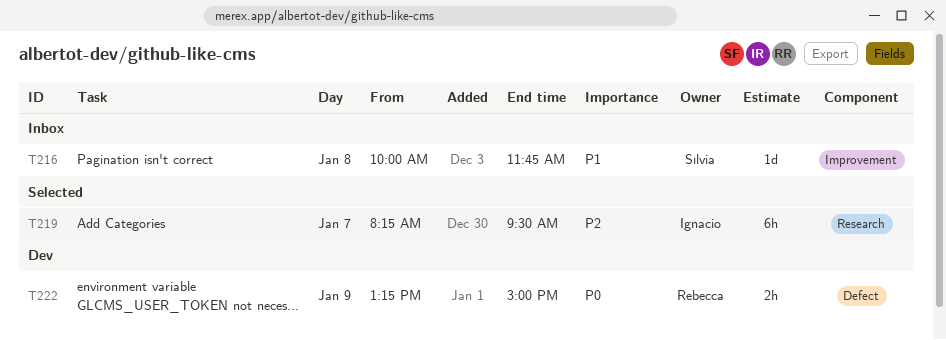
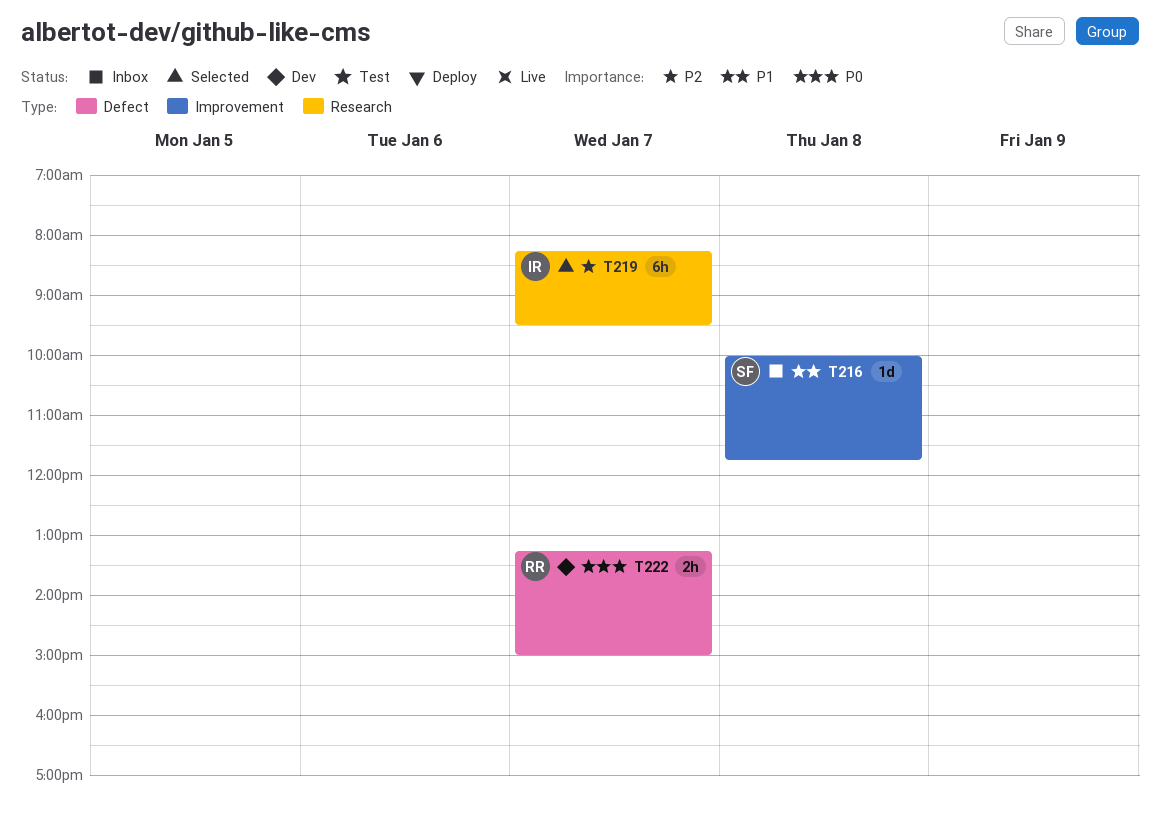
T222, day: Jan 9 -> Jan 7

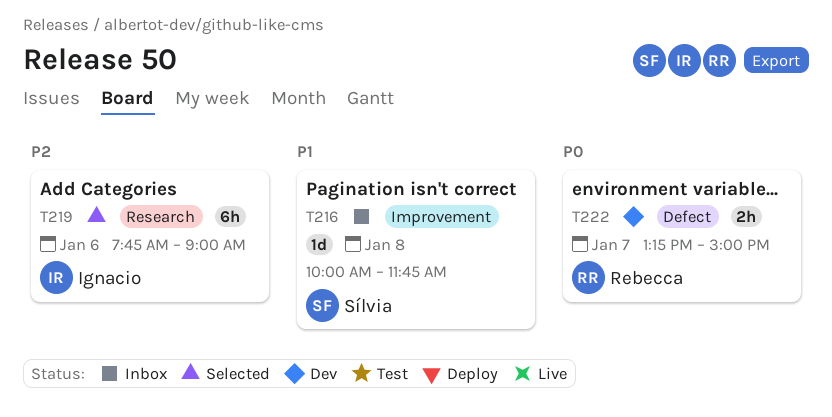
T219, day: Jan 7 -> Jan 6
T219, begins: 08:15 -> 07:45
T219, ends: 09:30 -> 09:00

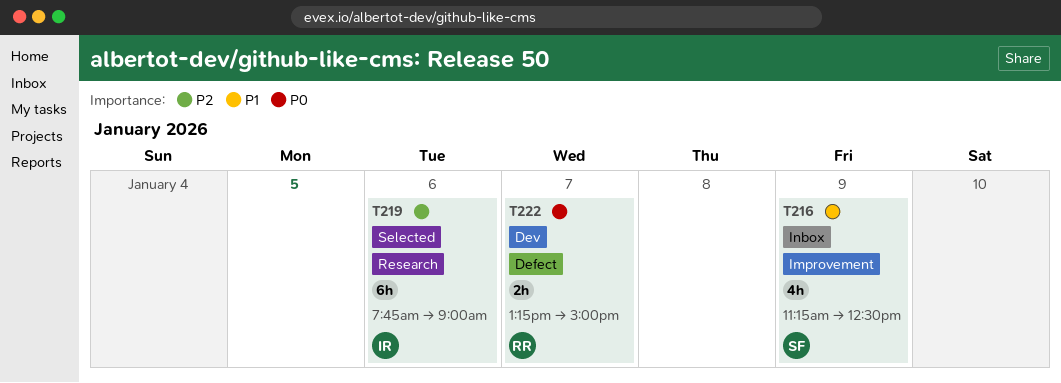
T216, estimate: 1d -> 4h
T216, day: Jan 8 -> Jan 9
T216, begins: 10:00 -> 11:15
T216, ends: 11:45 -> 12:30

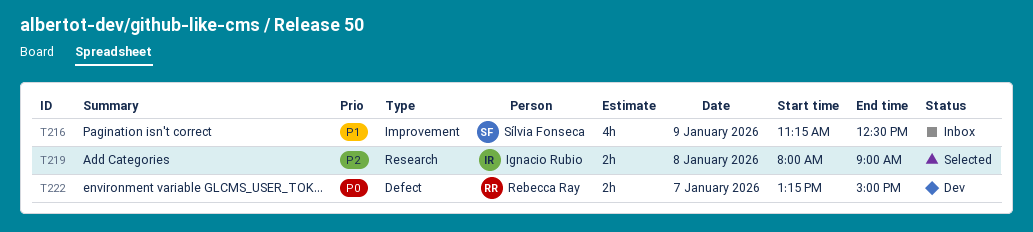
T219, estimate: 6h -> 2h
T219, day: Jan 6 -> Jan 8
T219, begins: 07:45 -> 08:00

